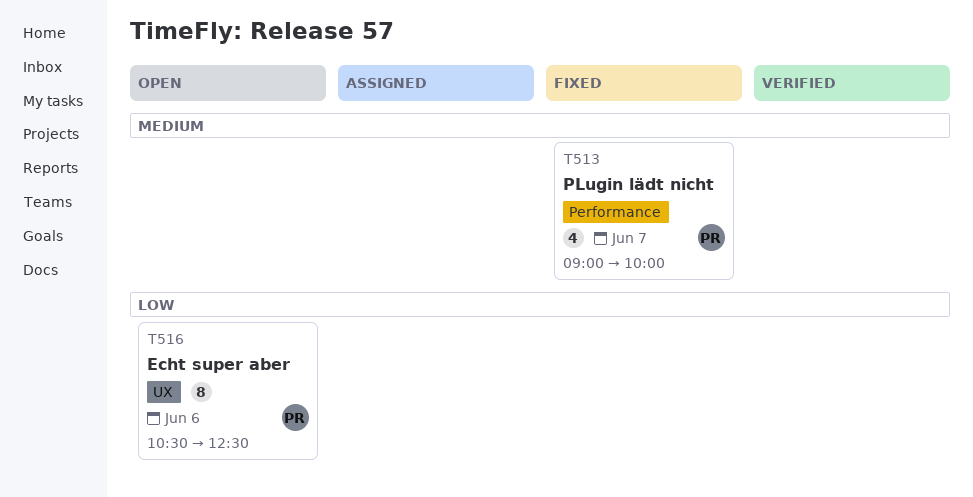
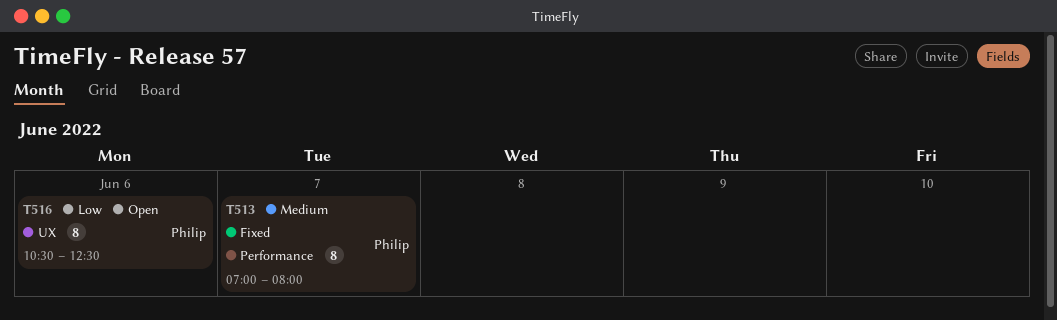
T513, estimate: 4 -> 8
T513, begins: 09:00 -> 07:00
T513, ends: 10:00 -> 08:00

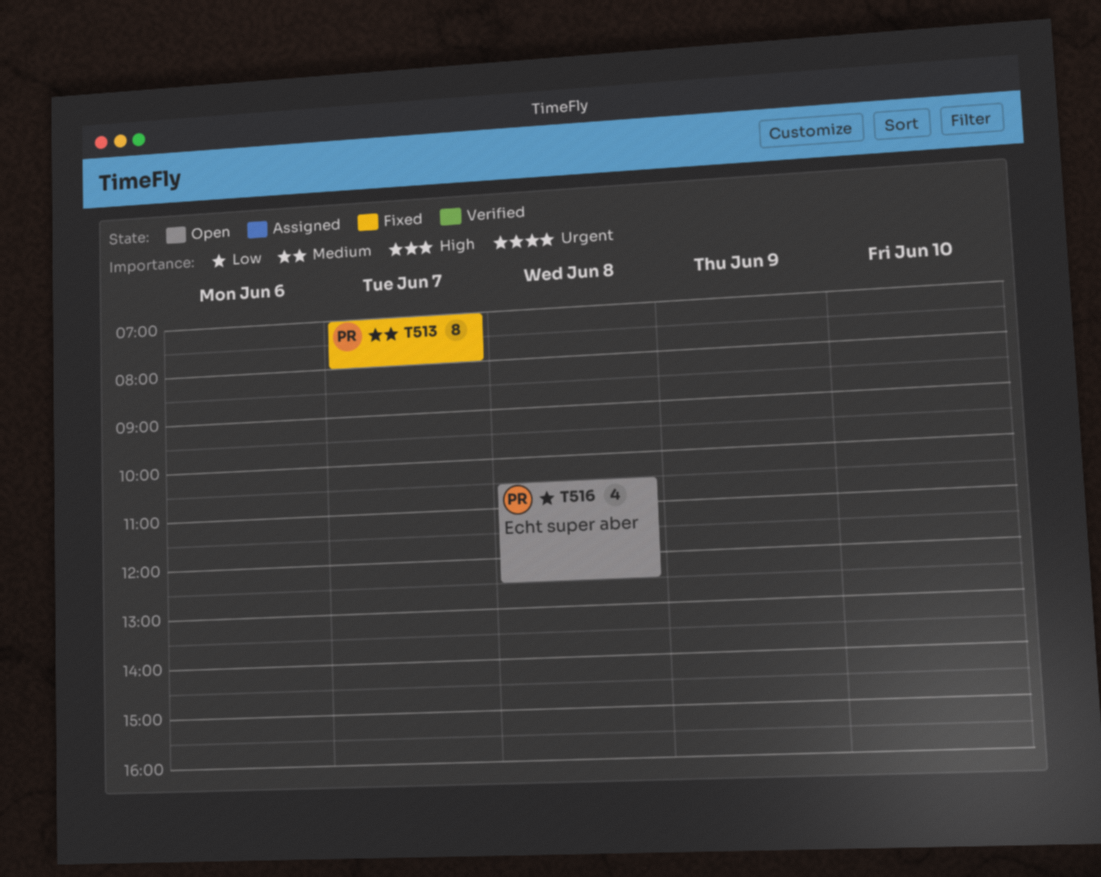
T516, estimate: 8 -> 4
T516, day: Jun 6 -> Jun 8

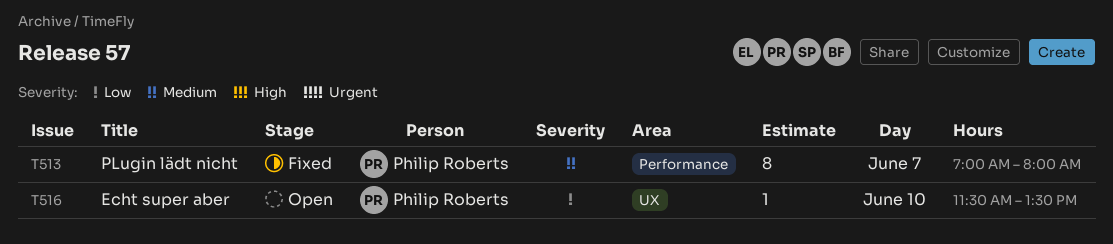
T516, estimate: 4 -> 1
T516, day: Jun 8 -> Jun 10
T516, begins: 10:30 -> 11:30
T516, ends: 12:30 -> 13:30

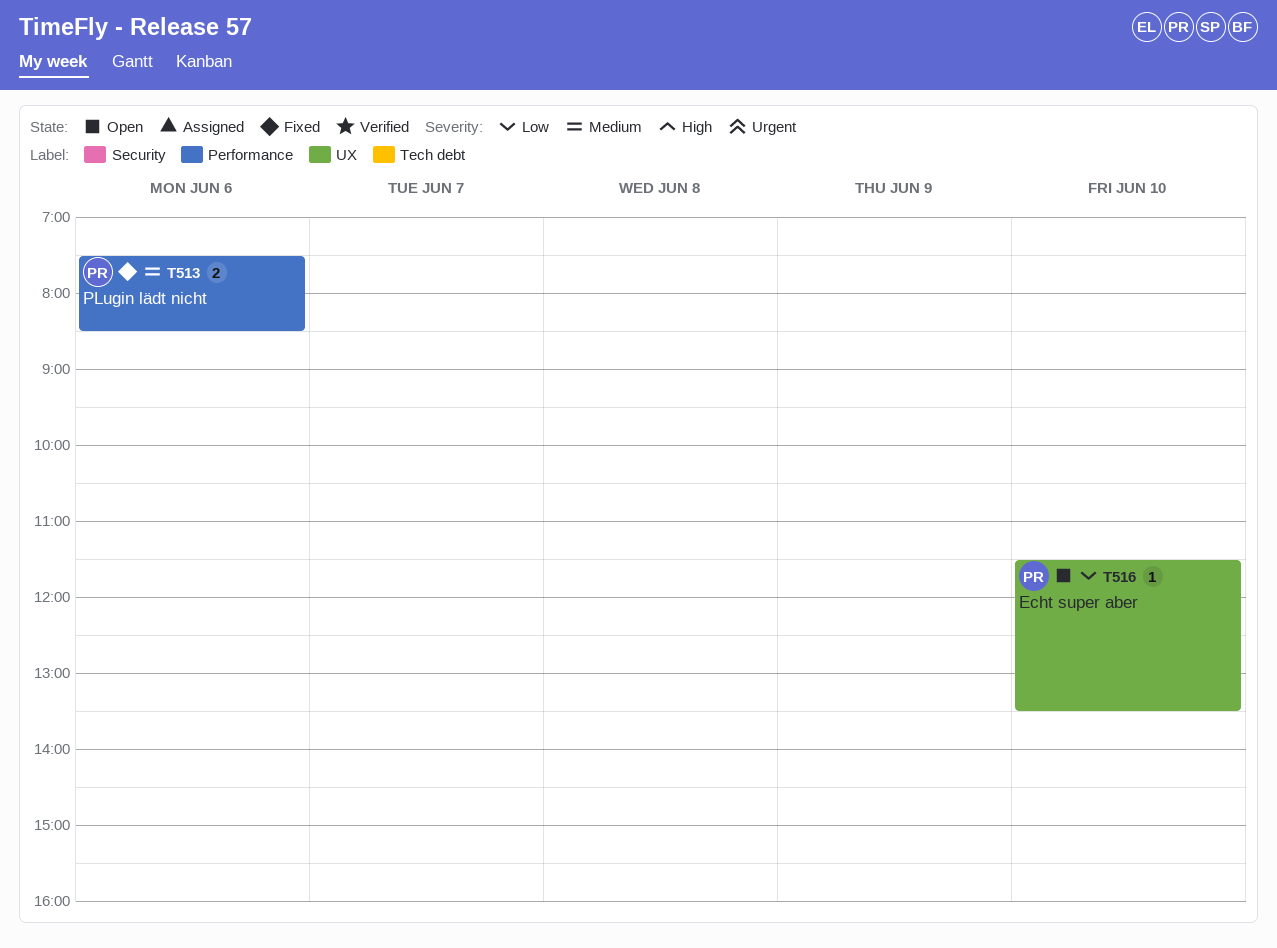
T513, estimate: 8 -> 2
T513, day: Jun 7 -> Jun 6
T513, begins: 07:00 -> 07:30
T513, ends: 08:00 -> 08:30

